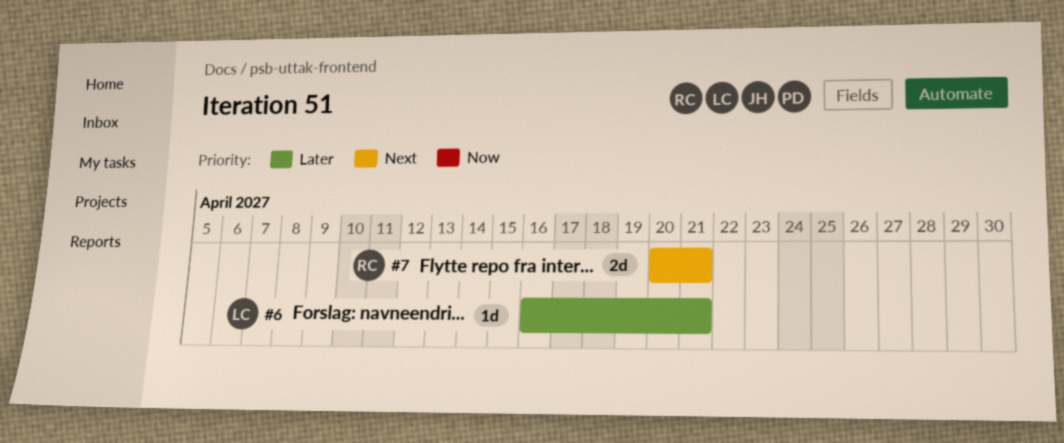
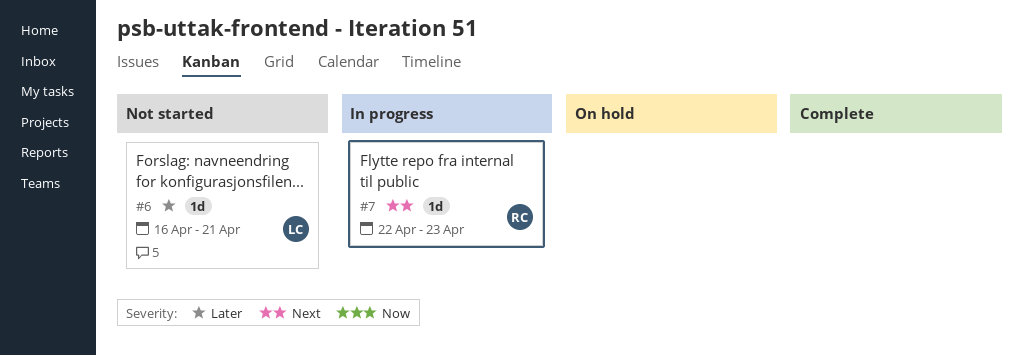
#7, estimate: 2d -> 1d
#7, start: Apr 20 -> Apr 22
#7, due: Apr 21 -> Apr 23

